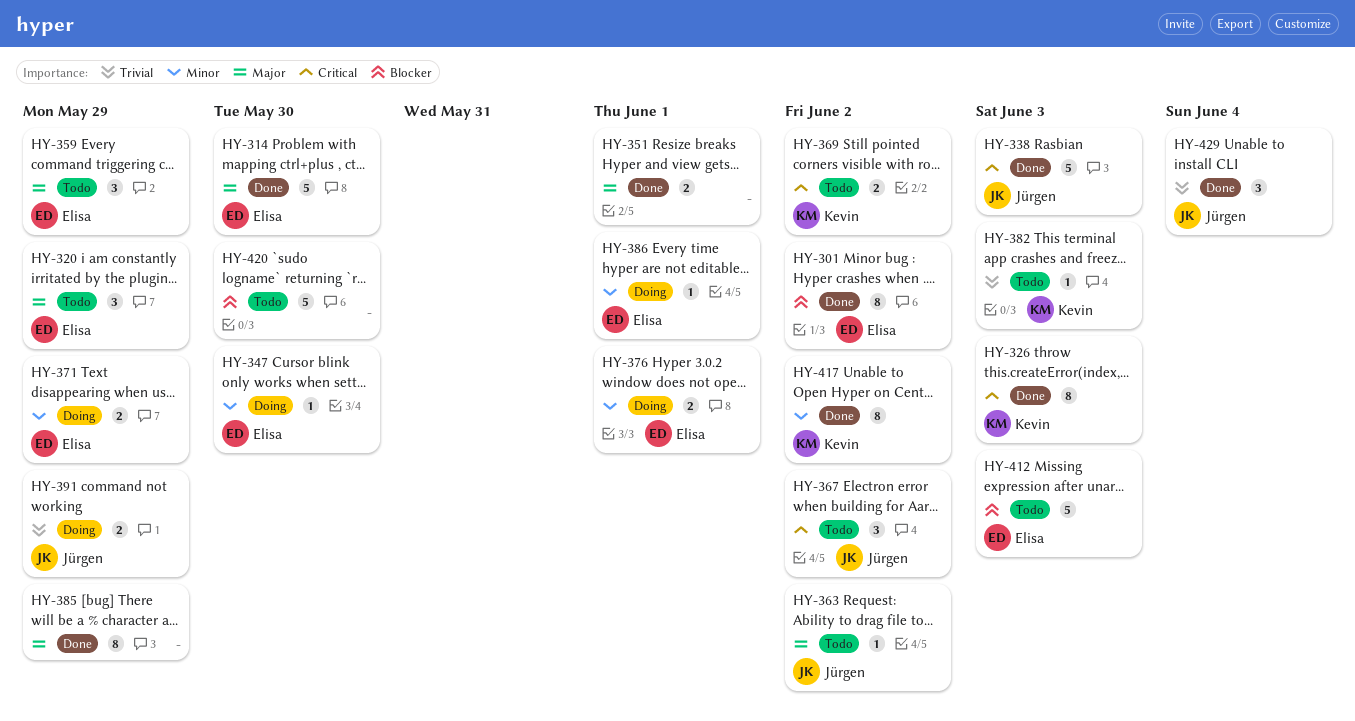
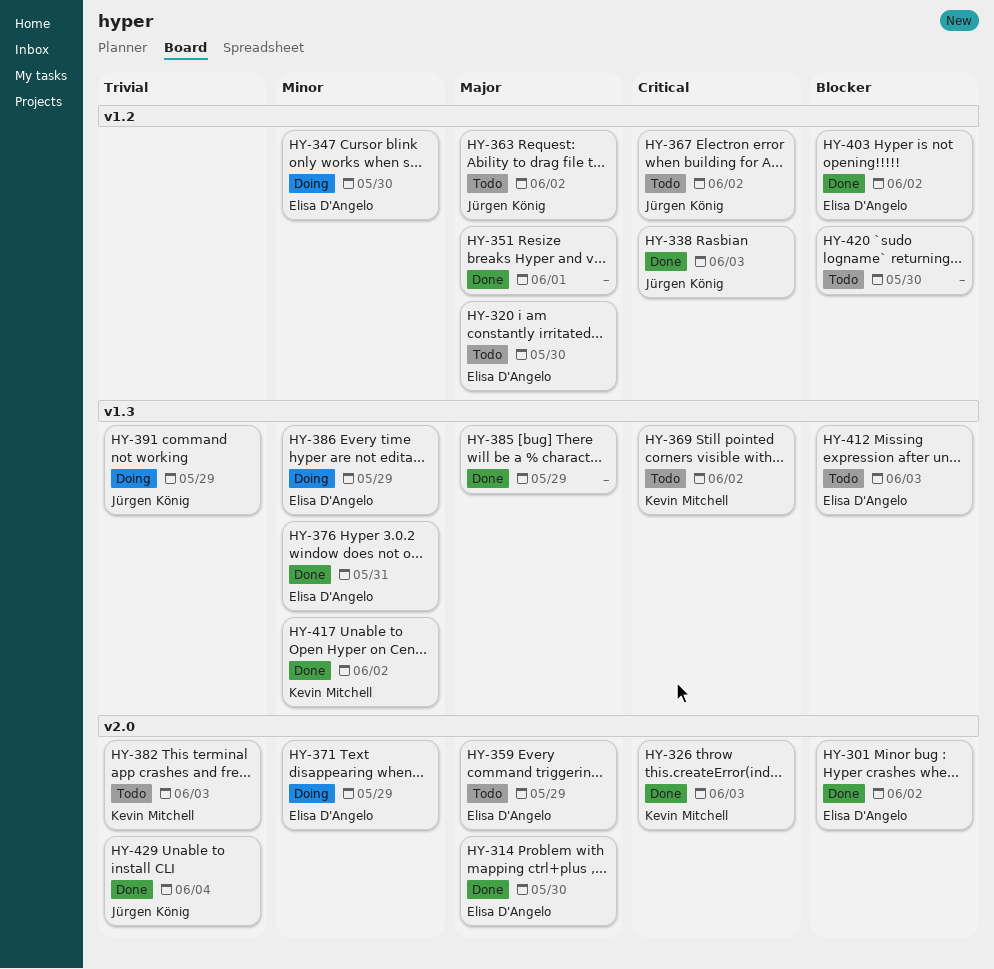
HY-320, due: May 29 -> May 30
HY-376, status: Doing -> Done
HY-376, due: Jun 1 -> May 31
HY-386, due: Jun 1 -> May 29
HY-403: none -> present

